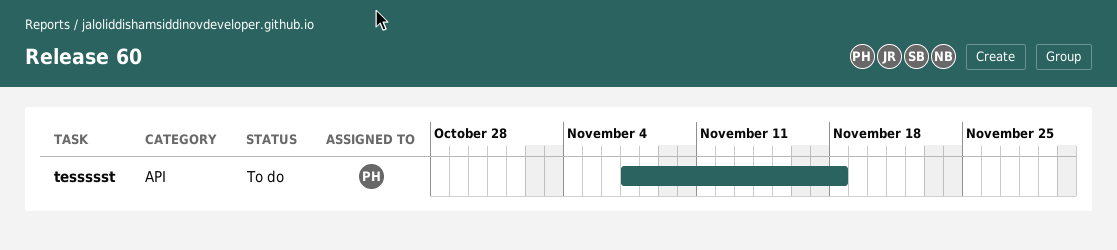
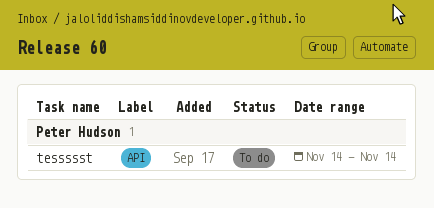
tessssst, start: Nov 7 -> Nov 14
tessssst, due: Nov 18 -> Nov 14

